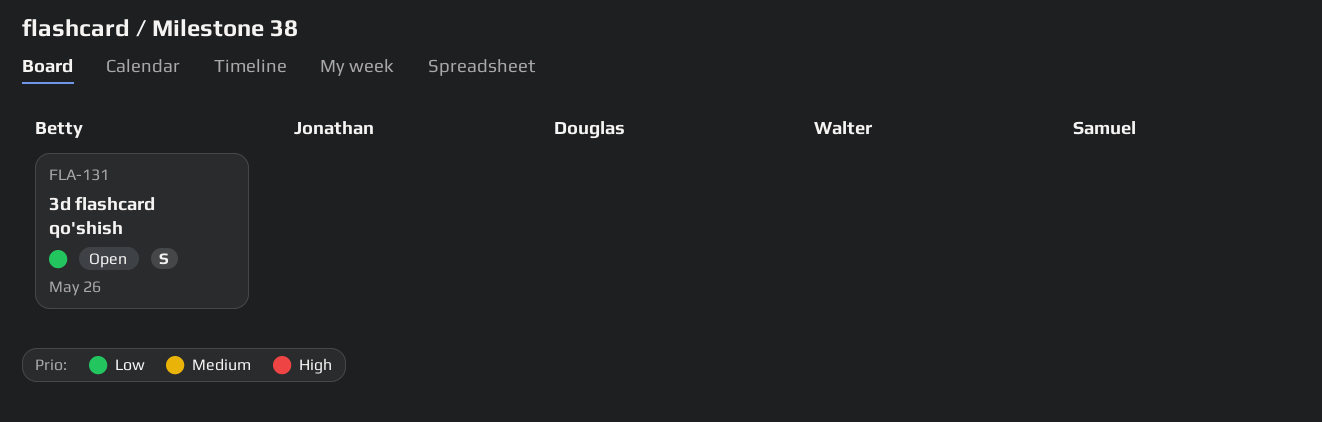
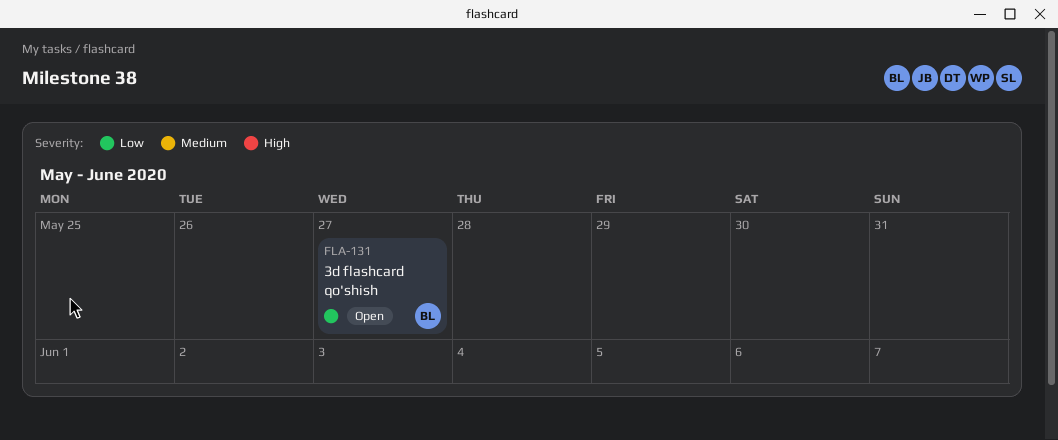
FLA-131, due: May 26 -> May 27

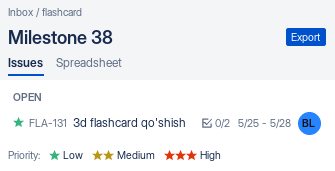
FLA-131, due: May 27 -> May 28

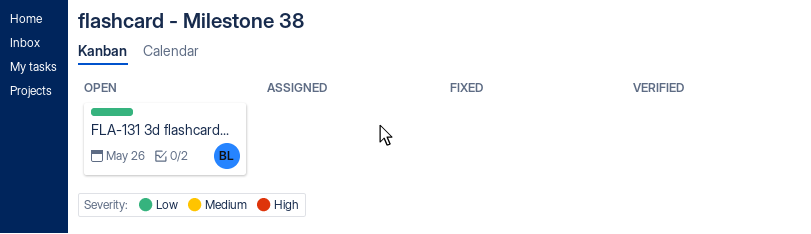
FLA-131, due: May 28 -> May 26

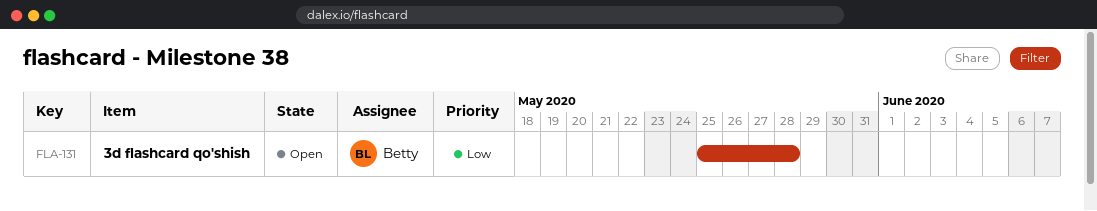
FLA-131, due: May 26 -> May 28

